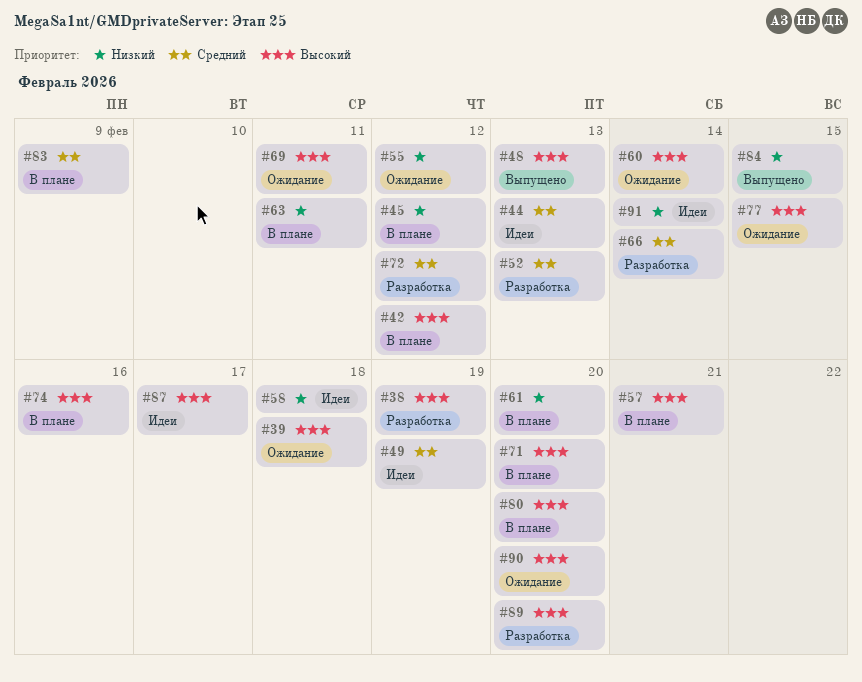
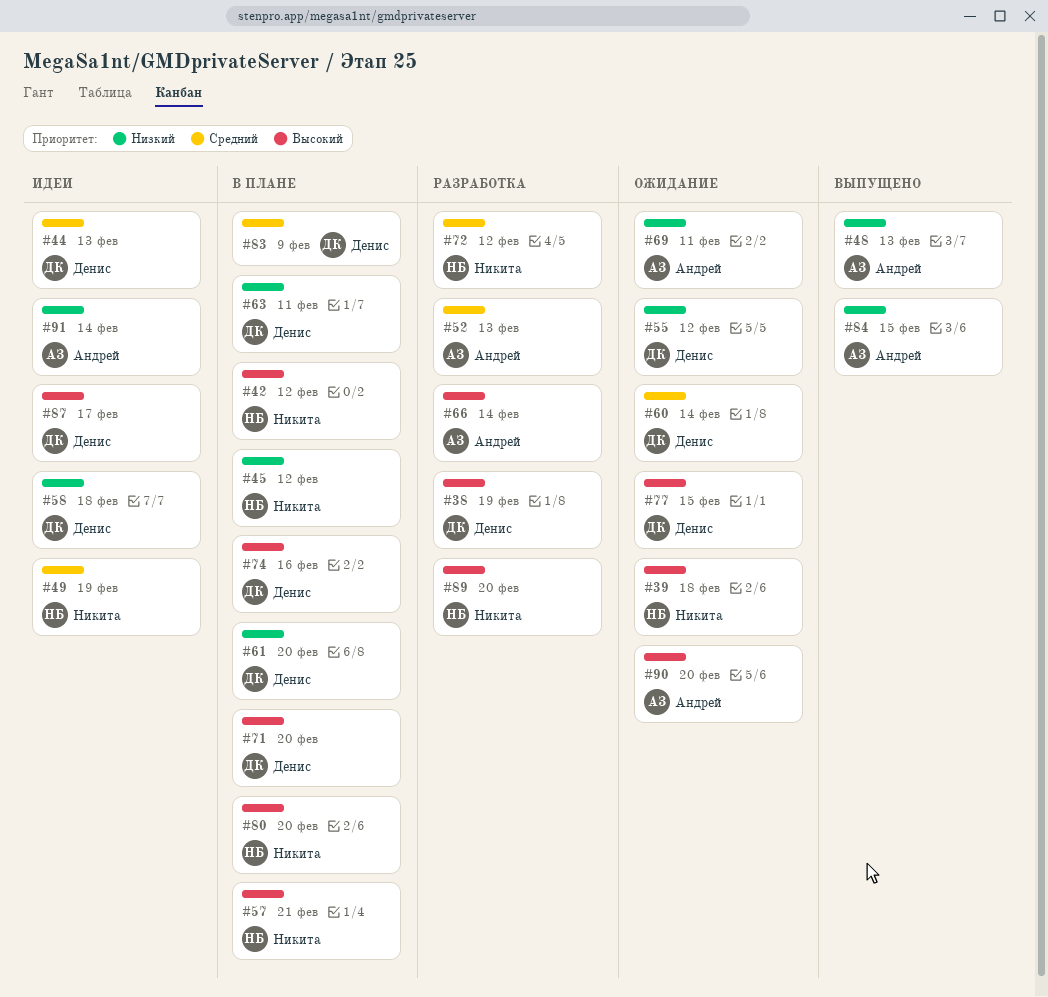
#48, priority: Высокий -> Низкий
#60, priority: Высокий -> Средний
#66, priority: Средний -> Высокий
#69, priority: Высокий -> Низкий

